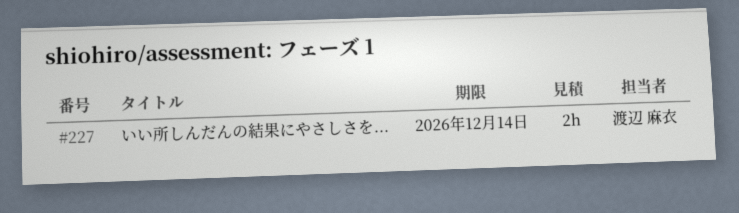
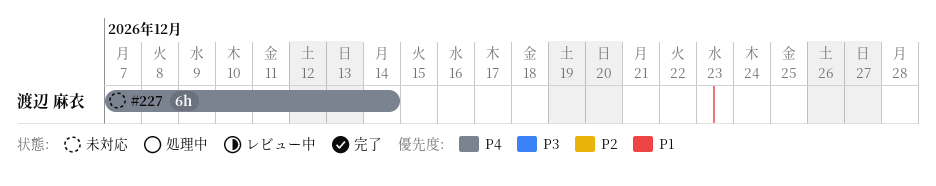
#227, estimate: 2h -> 6h

